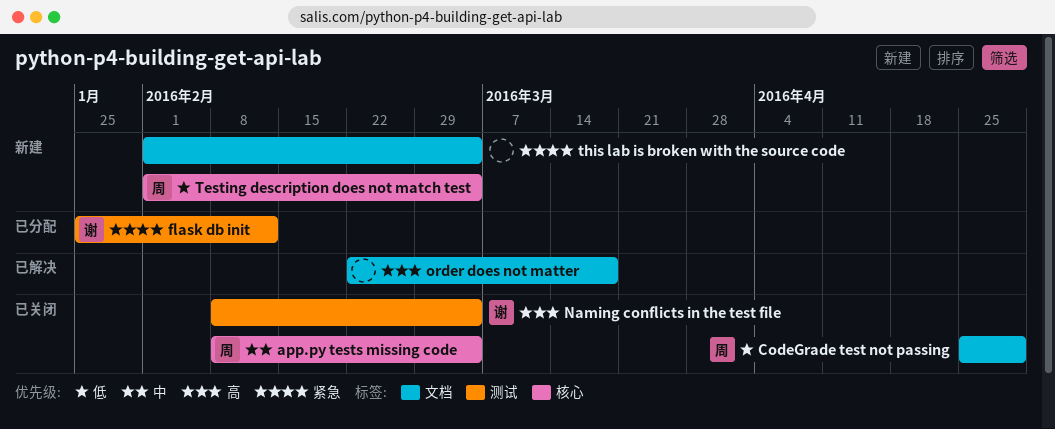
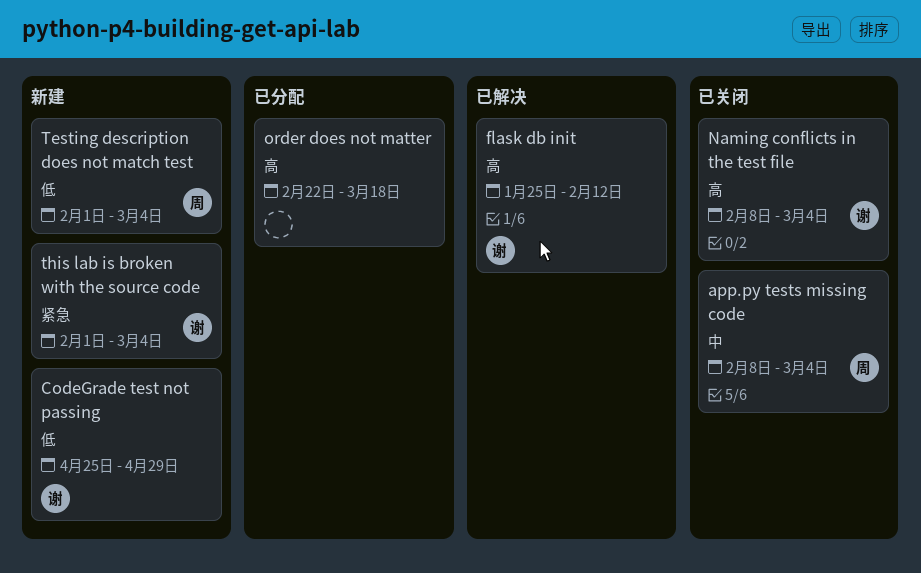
CodeGrade test not passing, status: 已关闭 -> 新建
CodeGrade test not passing, owner: 周 -> 谢
flask db init, status: 已分配 -> 已解决
flask db init, priority: 紧急 -> 高
order does not matter, status: 已解决 -> 已分配
this lab is broken with the source code, owner: none -> 谢

